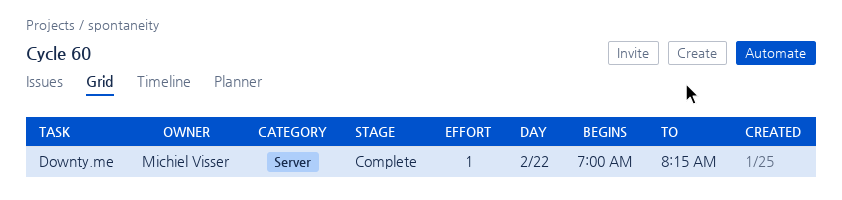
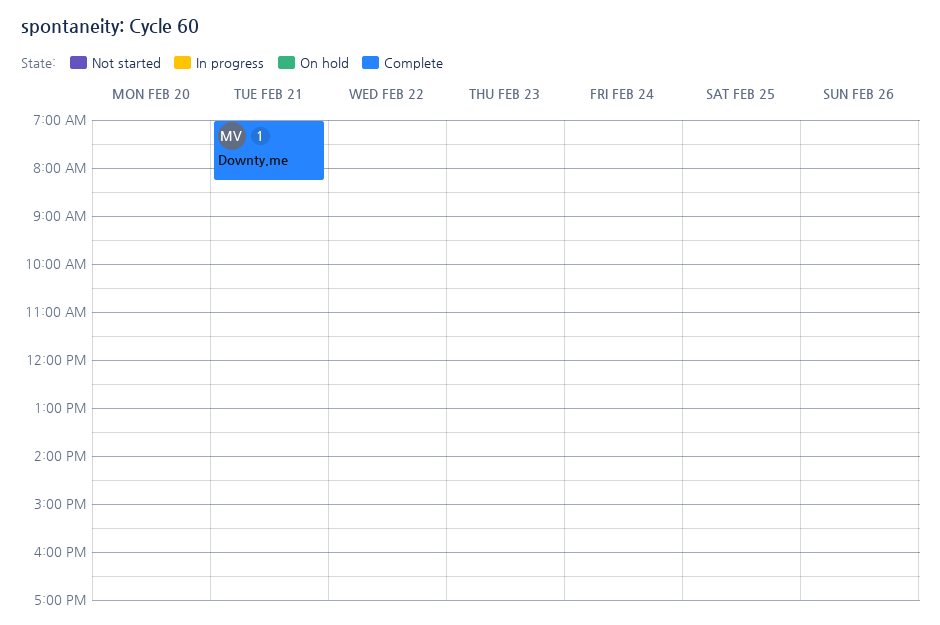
Downty.me, day: Feb 22 -> Feb 21

